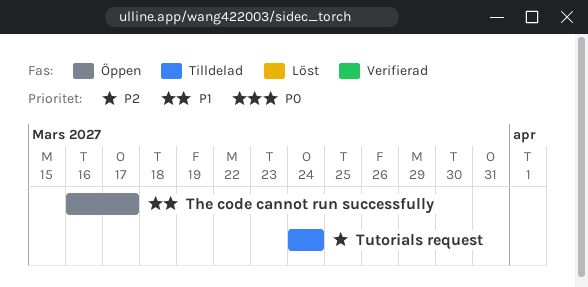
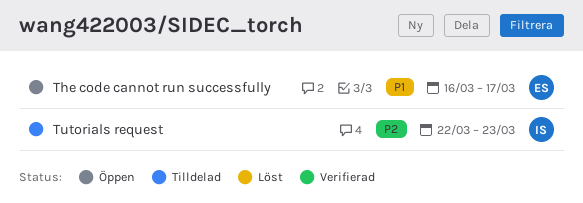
Tutorials request, start: Mar 24 -> Mar 22
Tutorials request, due: Mar 24 -> Mar 23

